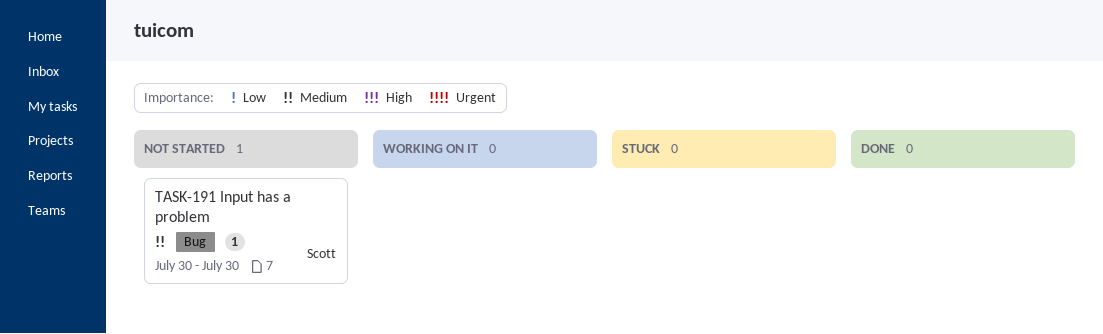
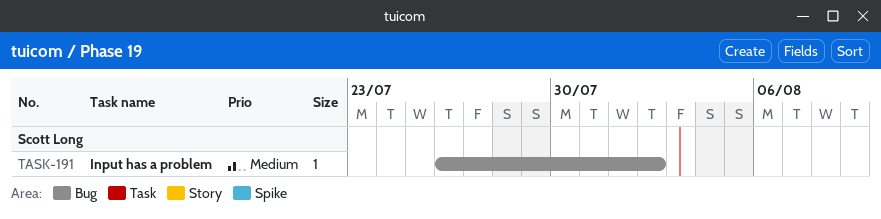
TASK-191, start: Jul 30 -> Jul 26
TASK-191, due: Jul 30 -> Aug 2

